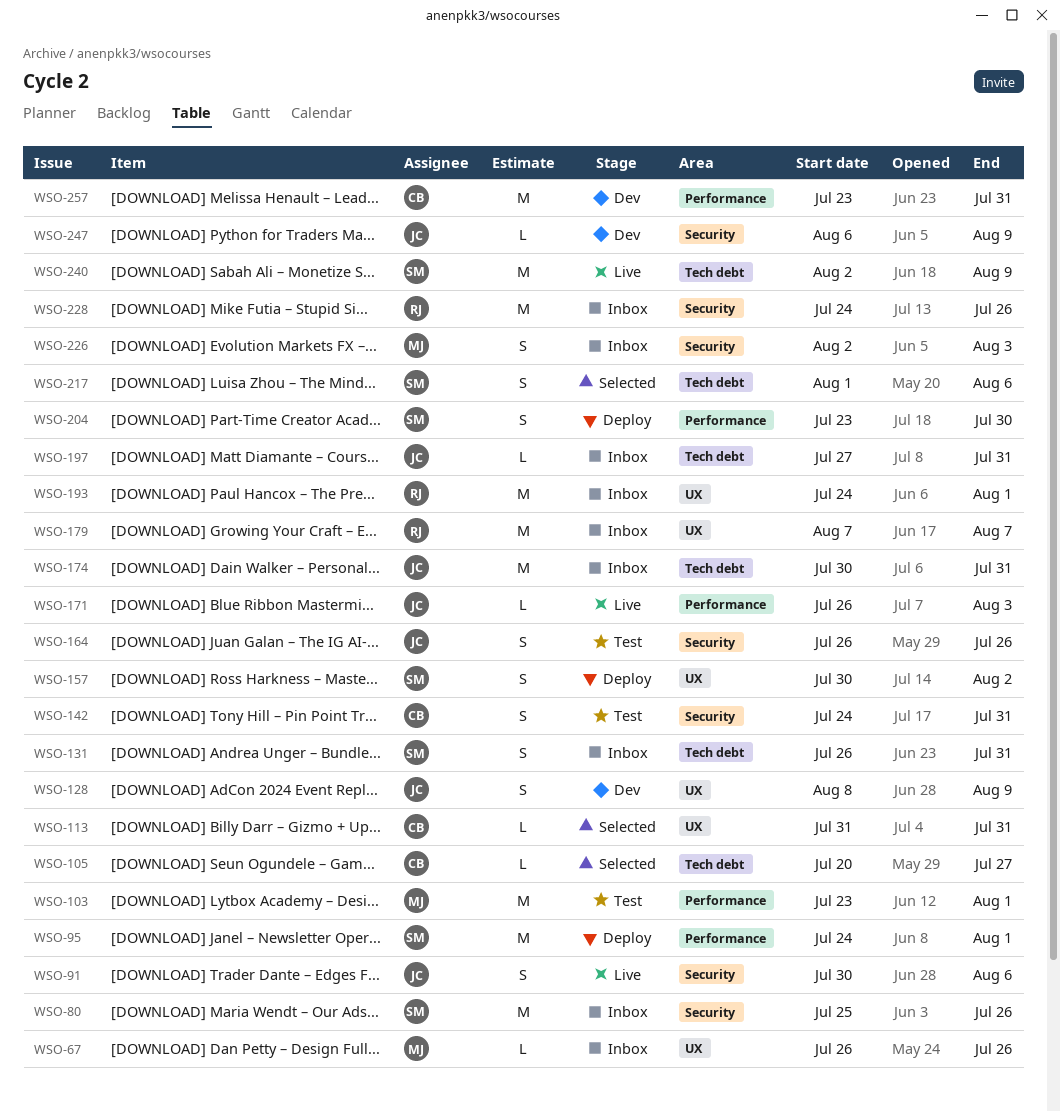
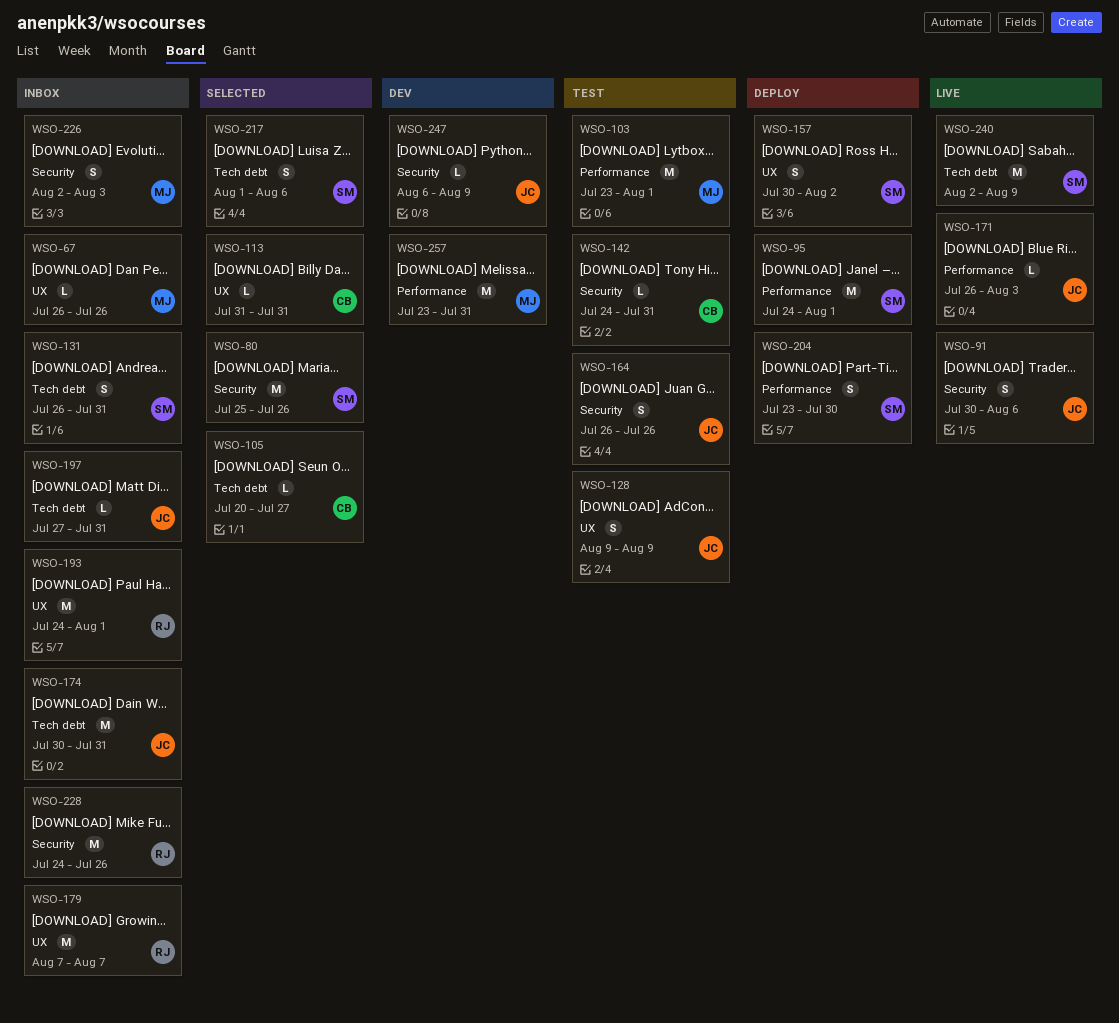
WSO-80, status: Inbox -> Selected
WSO-128, status: Dev -> Test
WSO-128, start: Aug 8 -> Aug 9
WSO-142, estimate: S -> L
WSO-257, owner: CB -> MJ

